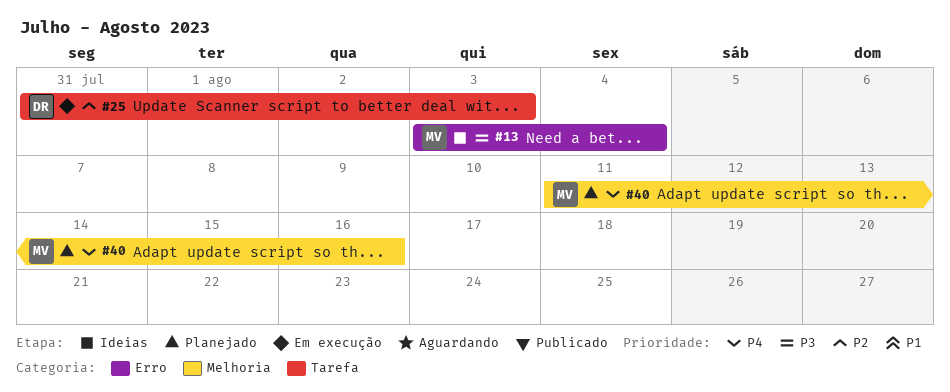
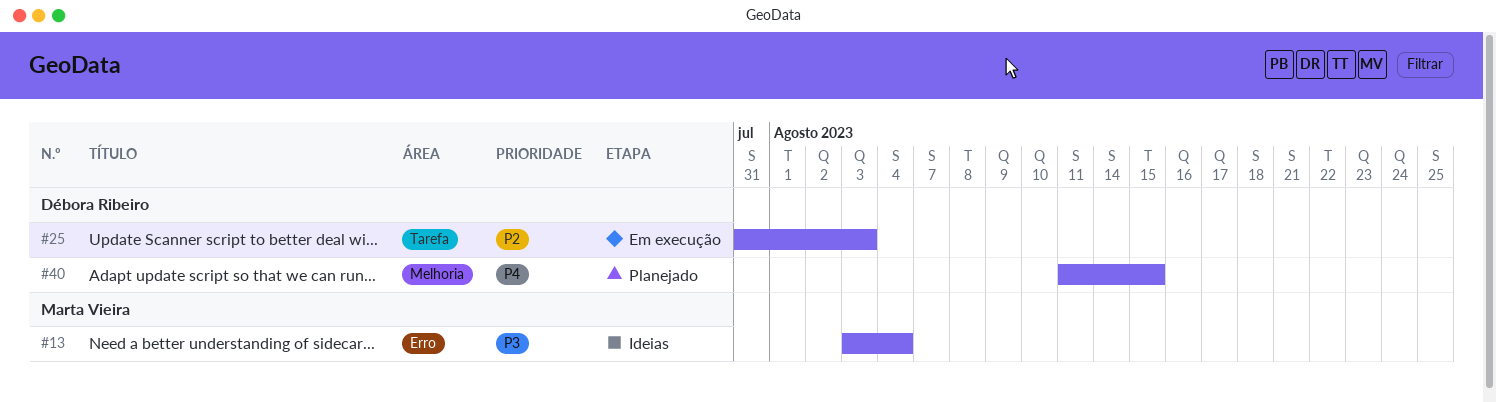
#40, owner: Marta Vieira -> Débora Ribeiro
#40, due: Aug 16 -> Aug 15

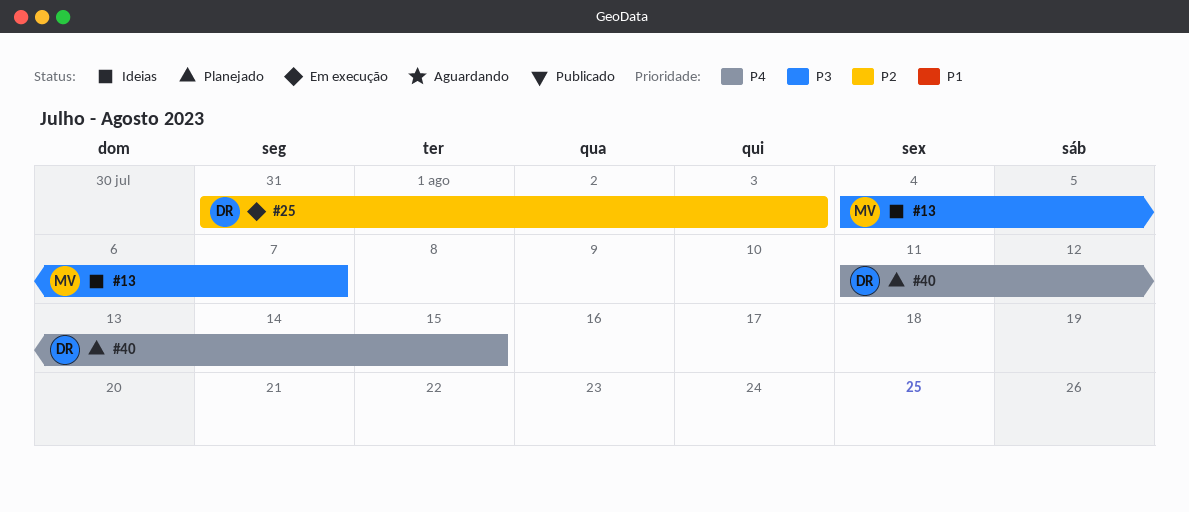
#13, start: Aug 3 -> Aug 4
#13, due: Aug 4 -> Aug 7

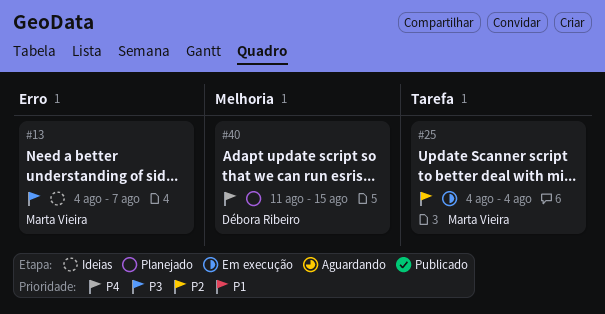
#25, owner: Débora Ribeiro -> Marta Vieira
#25, start: Jul 31 -> Aug 4
#25, due: Aug 3 -> Aug 4

